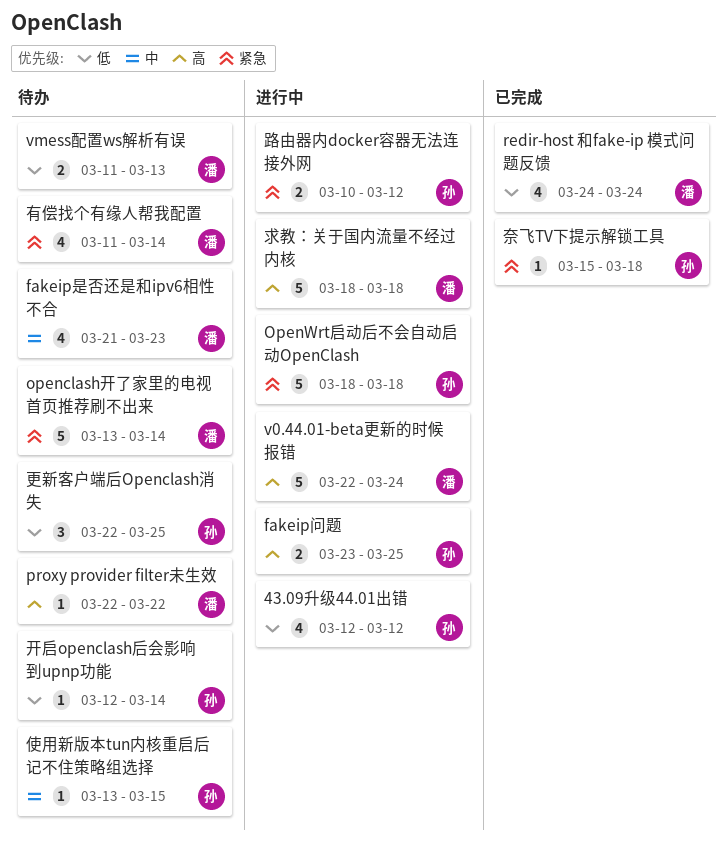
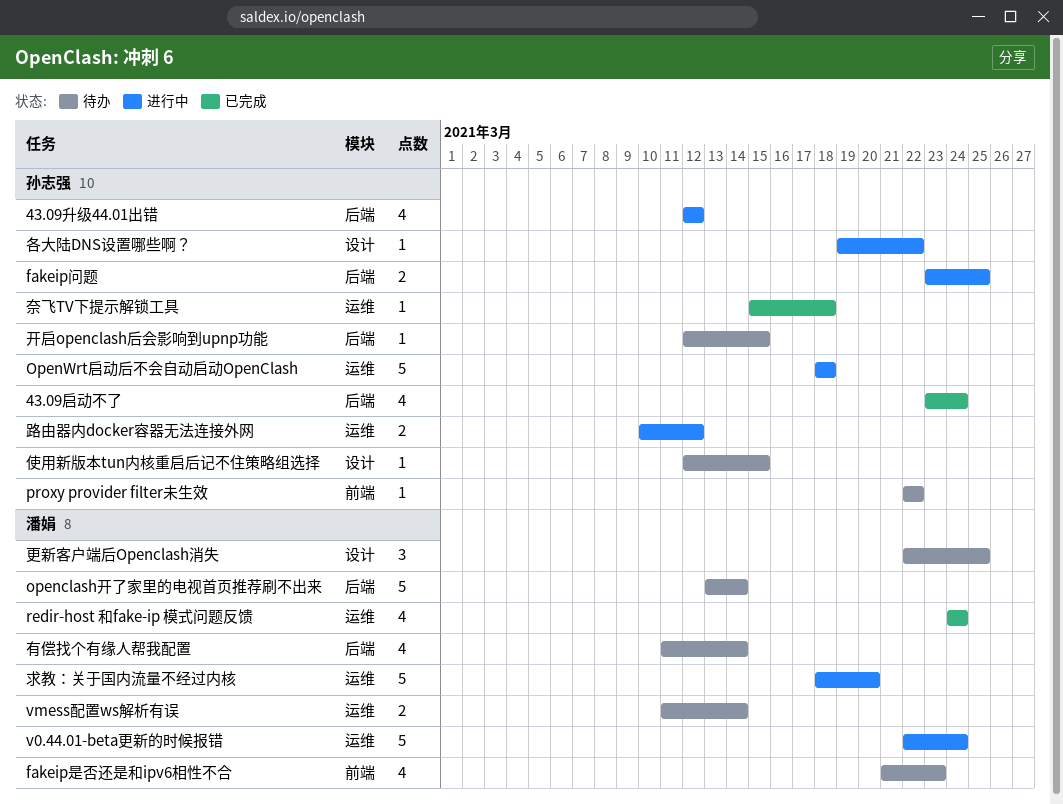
43.09启动不了: none -> present
proxy provider filter未生效, owner: 潘娟 -> 孙志强
vmess配置ws解析有误, due: Mar 13 -> Mar 14
使用新版本tun内核重启后记不住策略组选择, start: Mar 13 -> Mar 12
各大陆DNS设置哪些啊？: none -> present
开启openclash后会影响到upnp功能, due: Mar 14 -> Mar 15
更新客户端后Openclash消失, owner: 孙志强 -> 潘娟
求教：关于国内流量不经过内核, due: Mar 18 -> Mar 20

